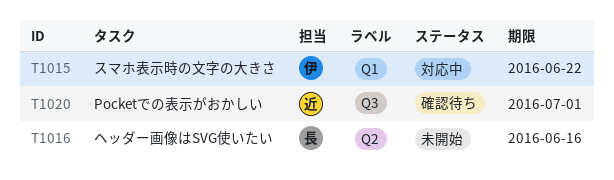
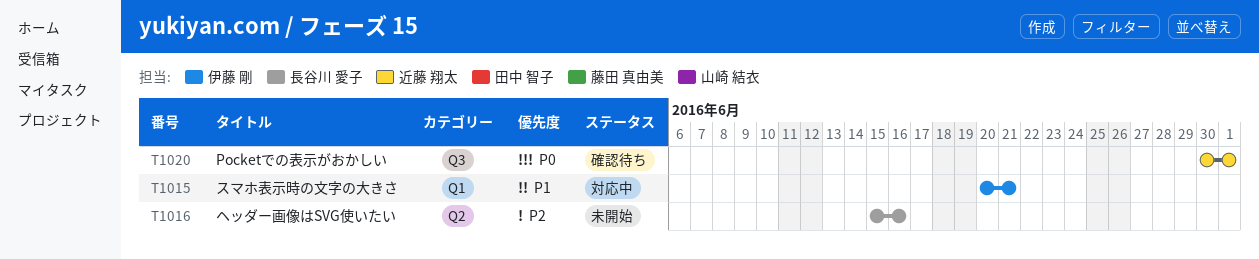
T1015, due: Jun 22 -> Jun 21

